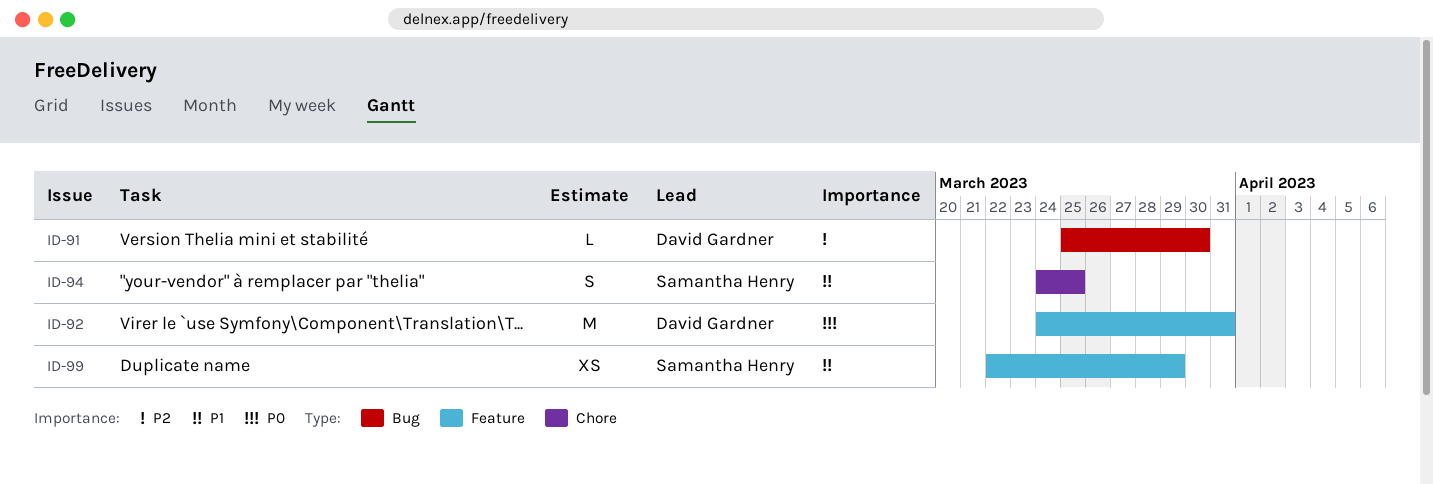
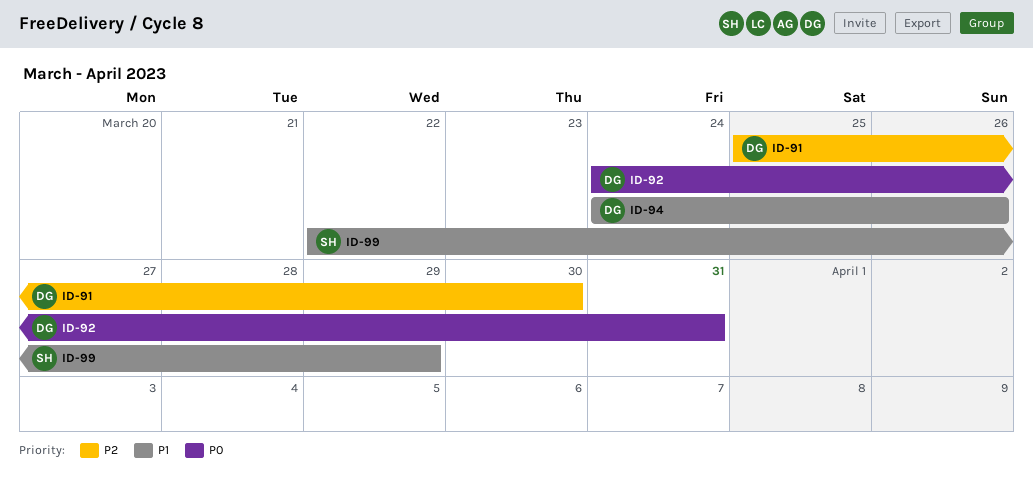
ID-94, owner: Samantha Henry -> David Gardner
ID-94, due: Mar 25 -> Mar 26

